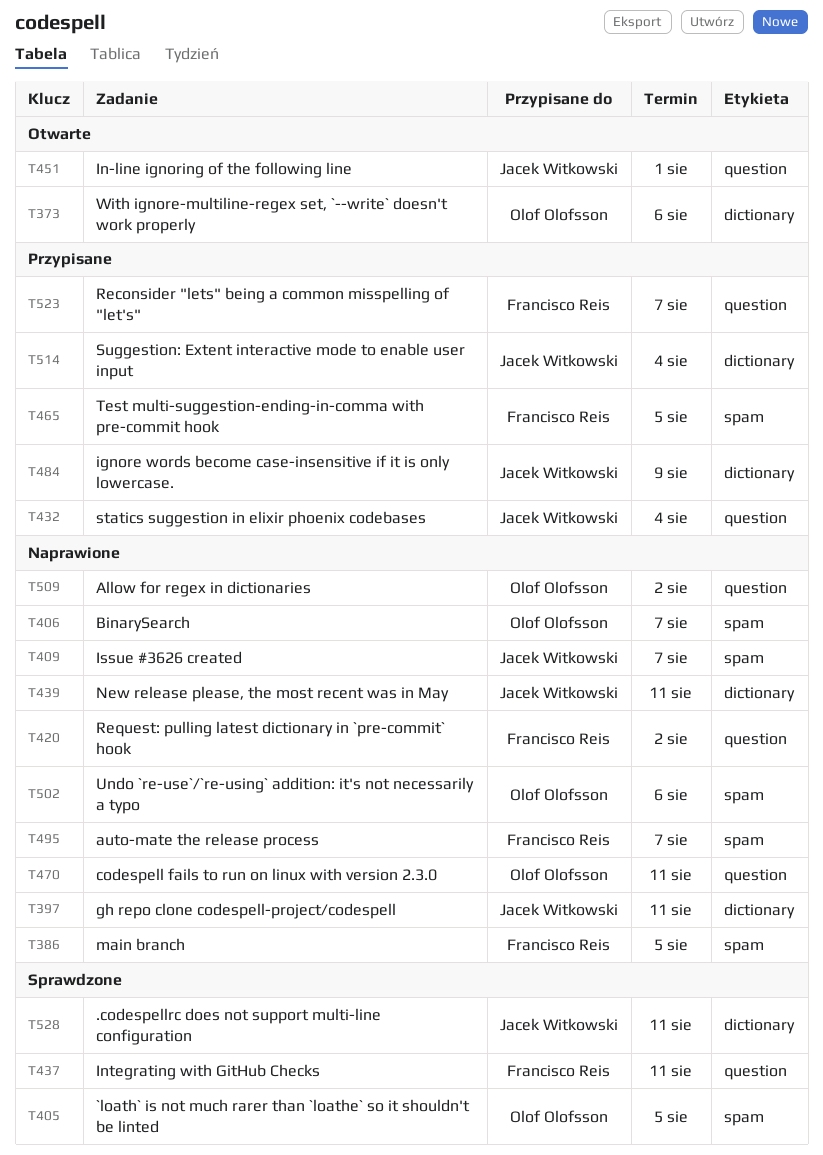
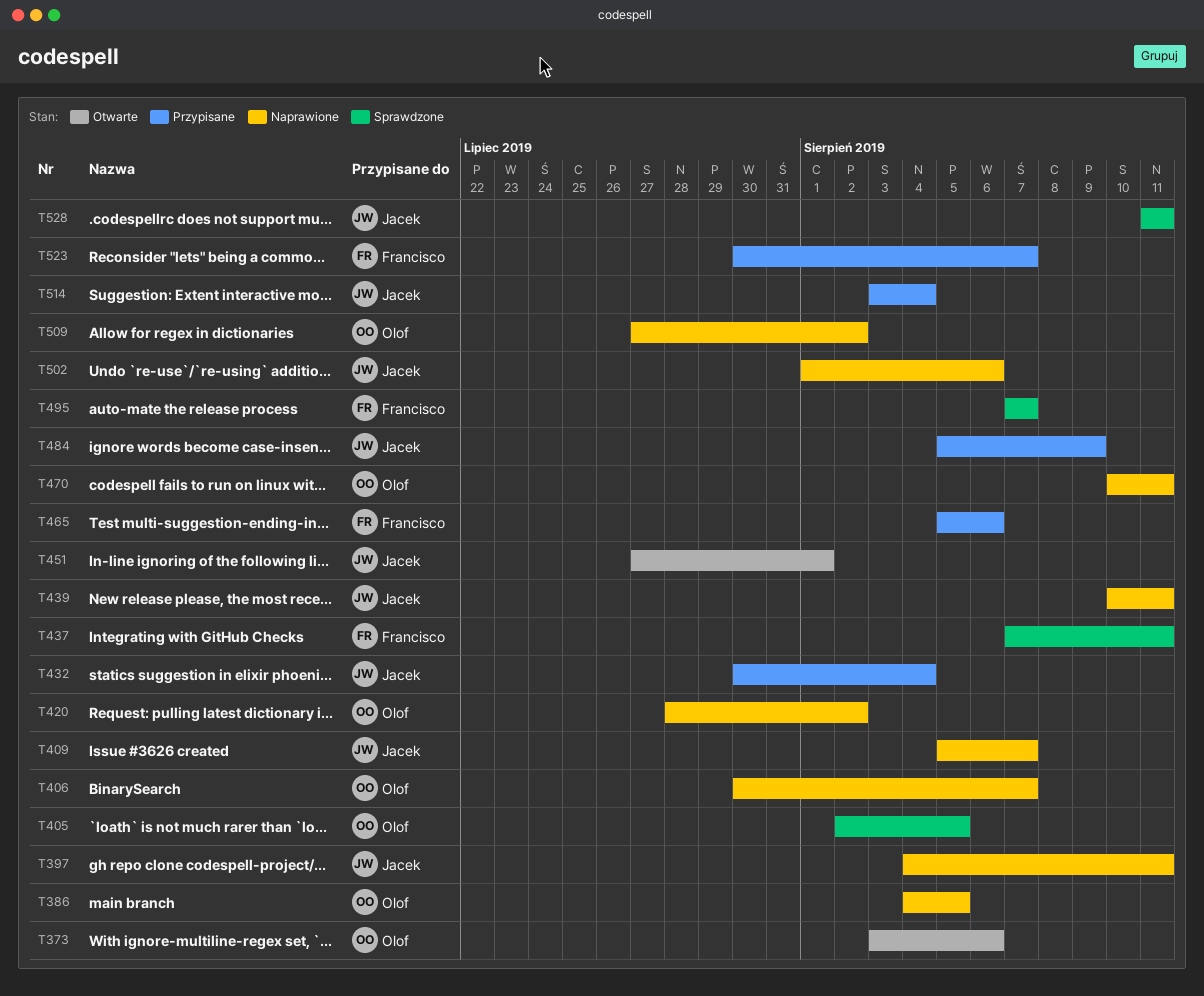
T386, owner: Francisco Reis -> Olof Olofsson
T420, owner: Francisco Reis -> Olof Olofsson
T465, due: Aug 5 -> Aug 6
T495, status: Naprawione -> Sprawdzone
T502, owner: Olof Olofsson -> Jacek Witkowski

